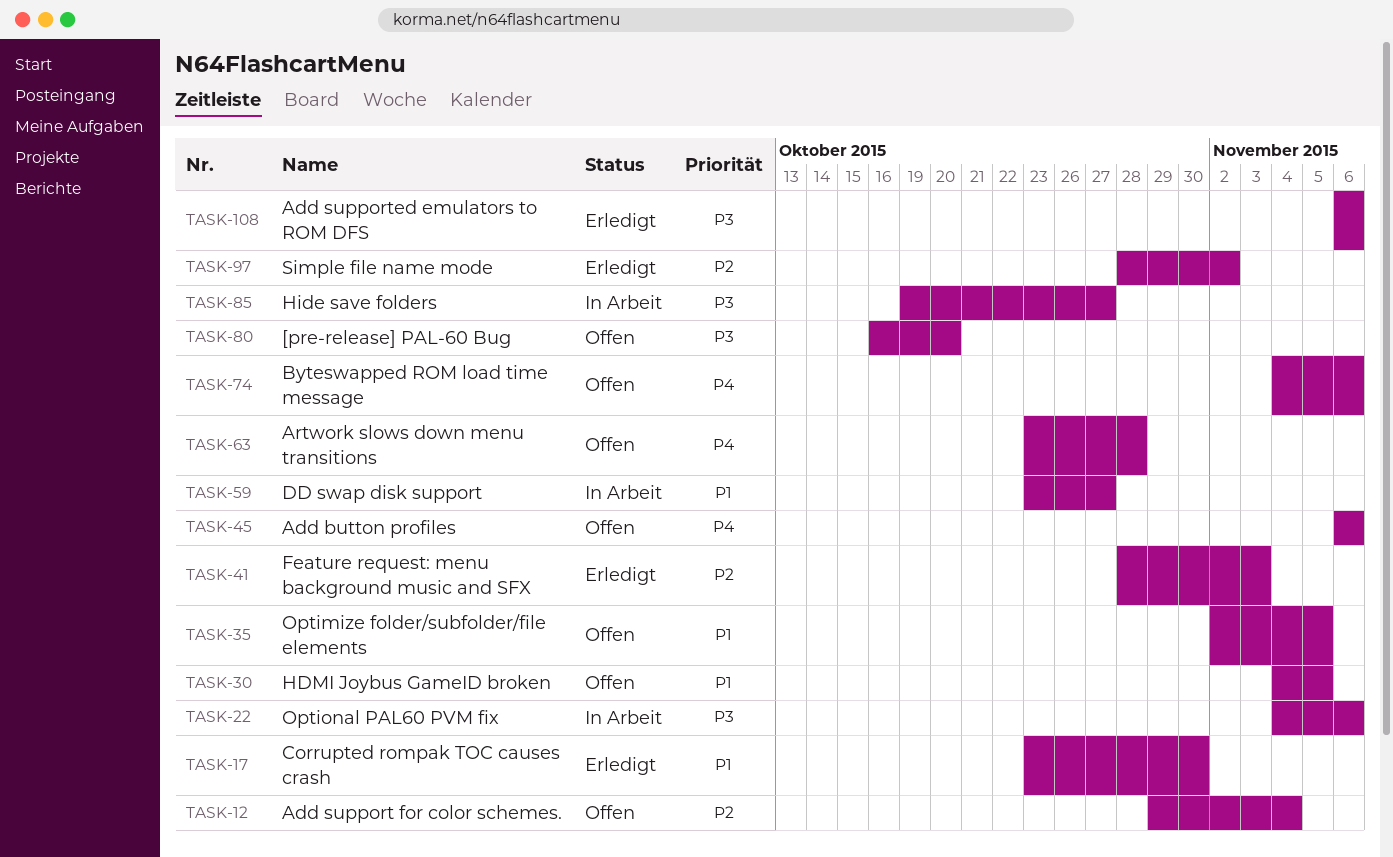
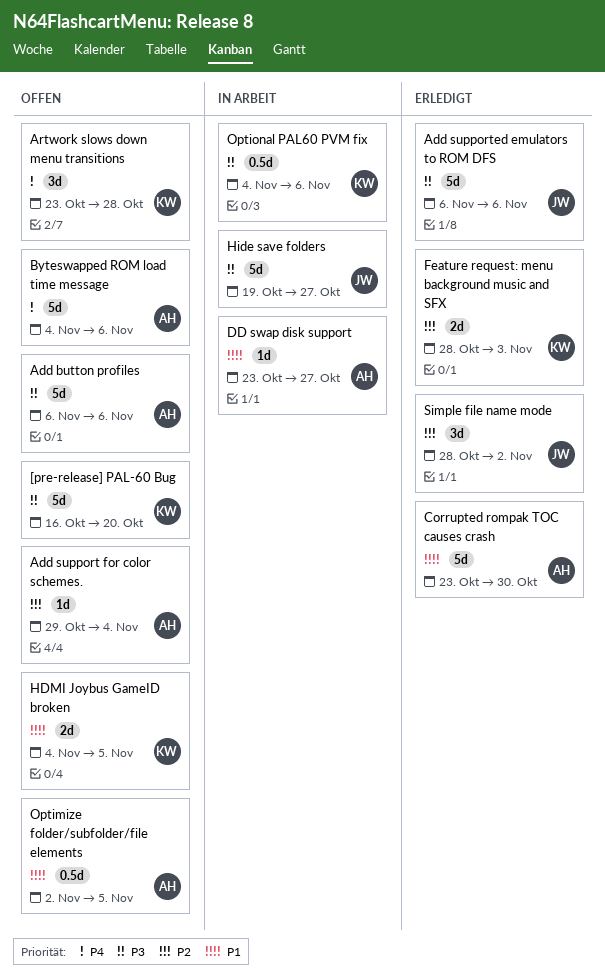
Add button profiles, priority: P4 -> P3

